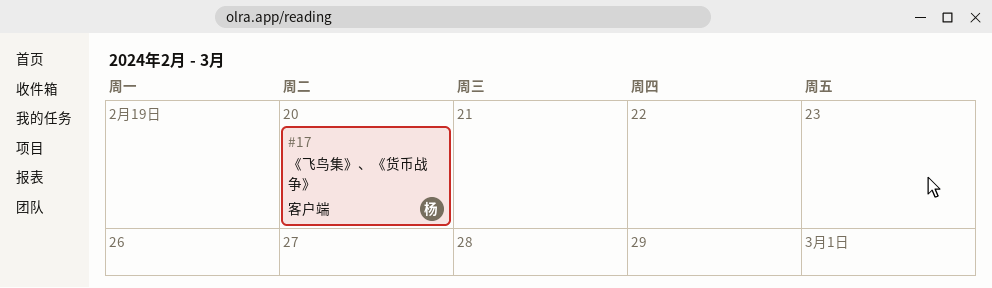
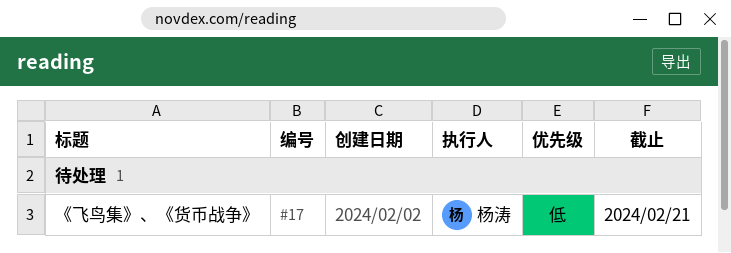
#17, due: Feb 20 -> Feb 21

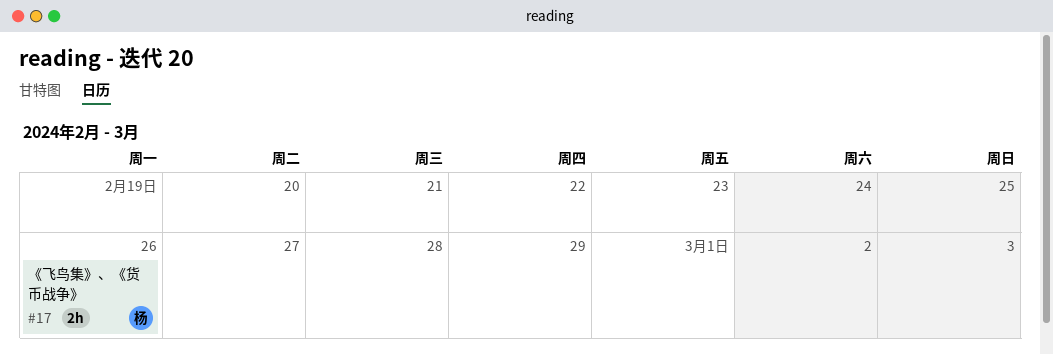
#17, due: Feb 21 -> Feb 26

